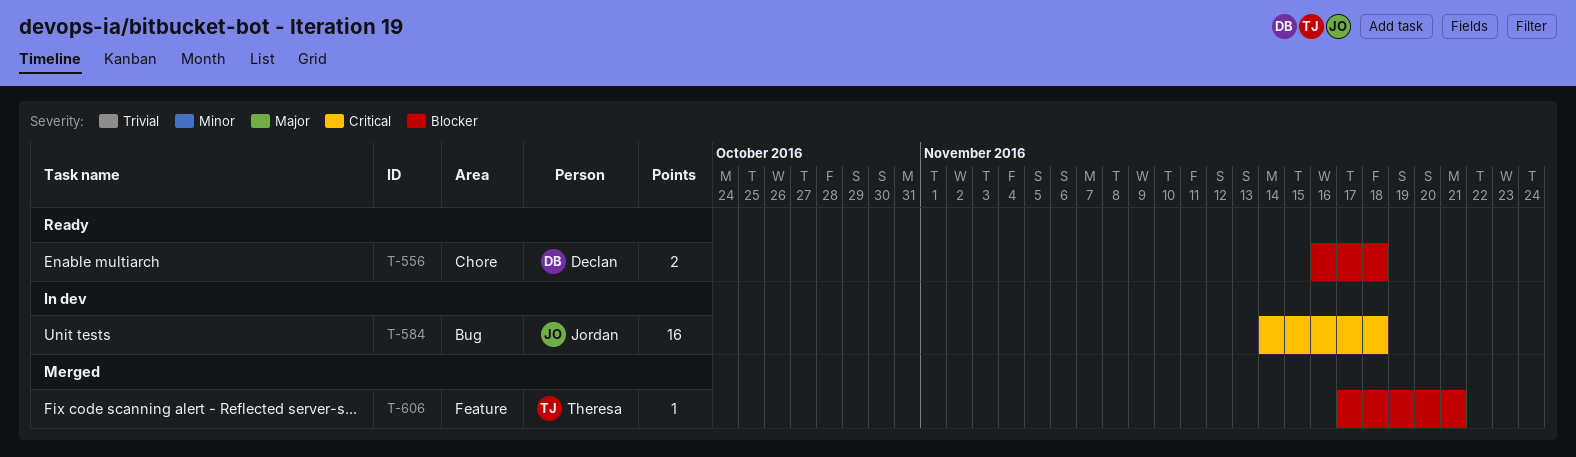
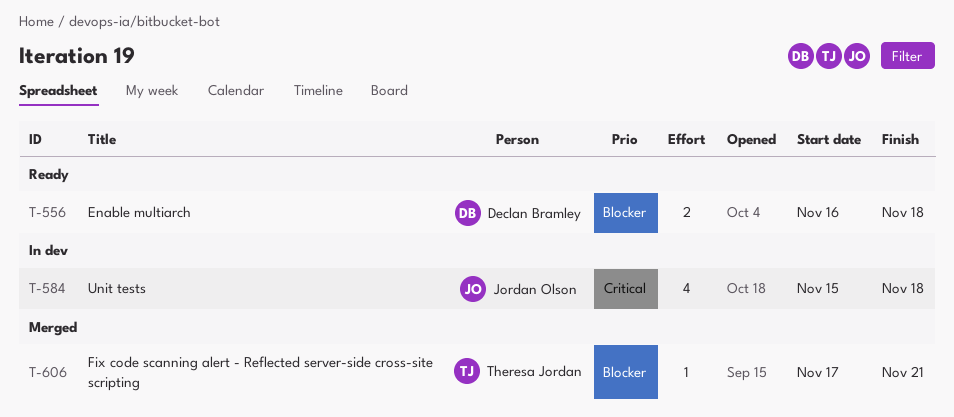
T-584, estimate: 16 -> 4
T-584, start: Nov 14 -> Nov 15

